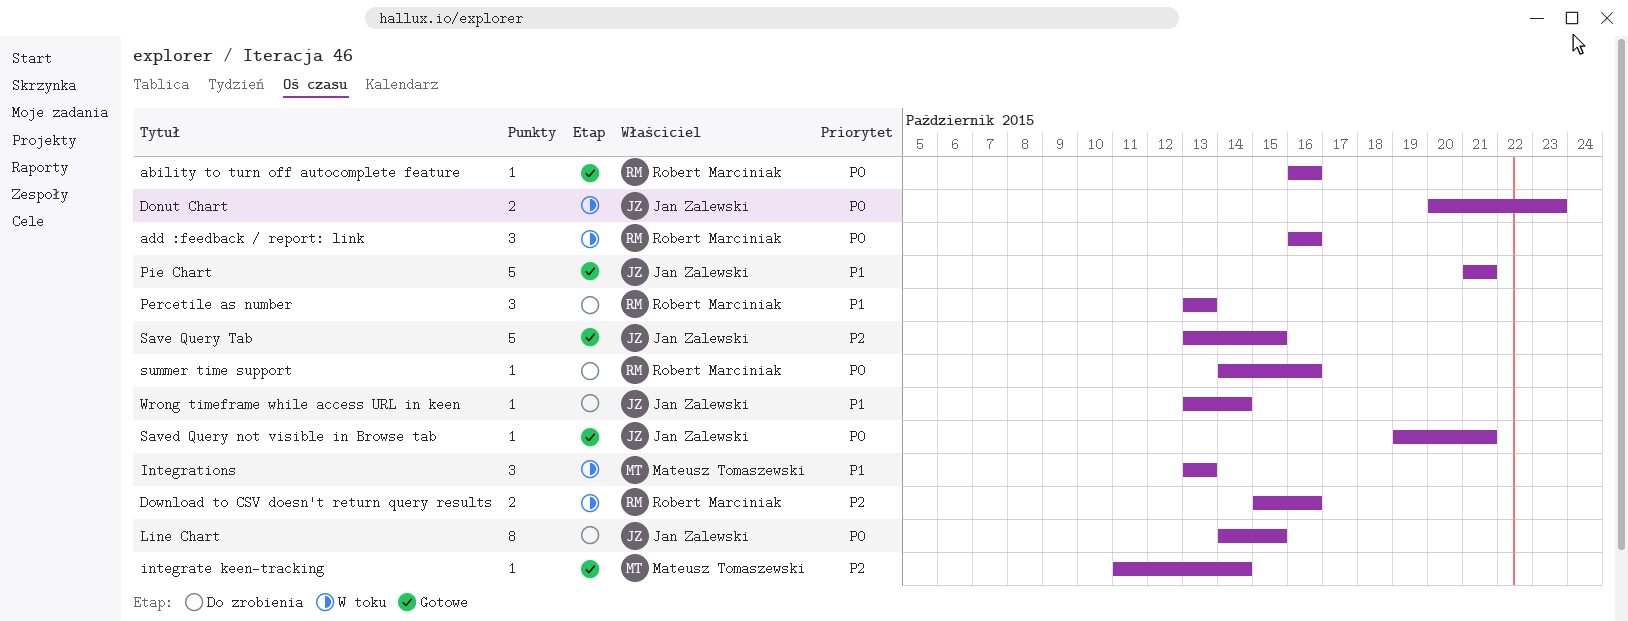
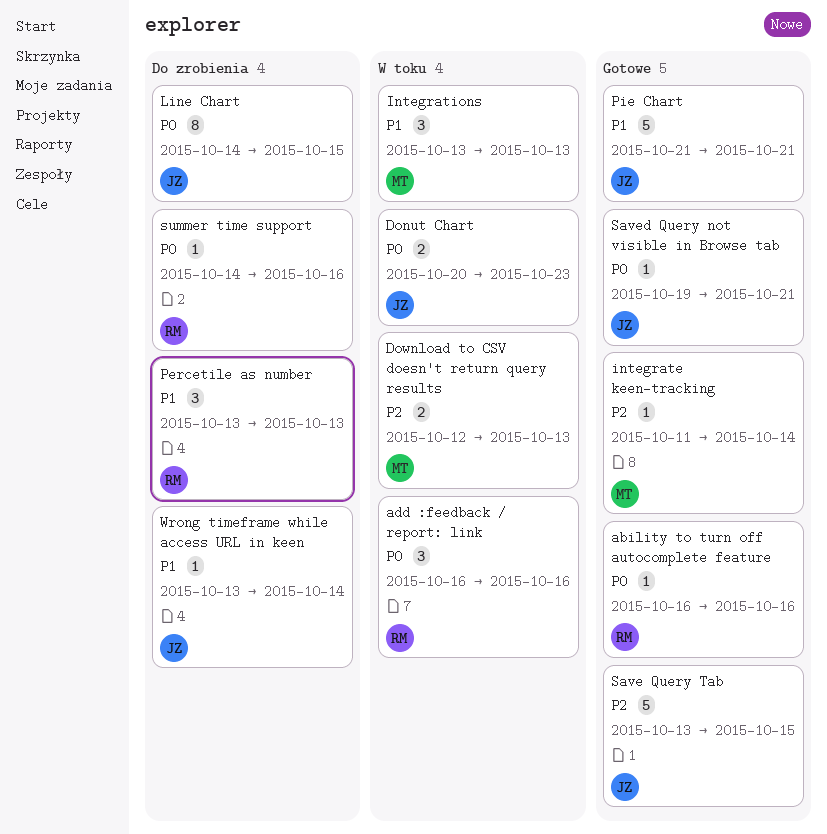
Download to CSV doesn't return query results, owner: Robert Marciniak -> Mateusz Tomaszewski
Download to CSV doesn't return query results, start: Oct 15 -> Oct 12
Download to CSV doesn't return query results, due: Oct 16 -> Oct 13

